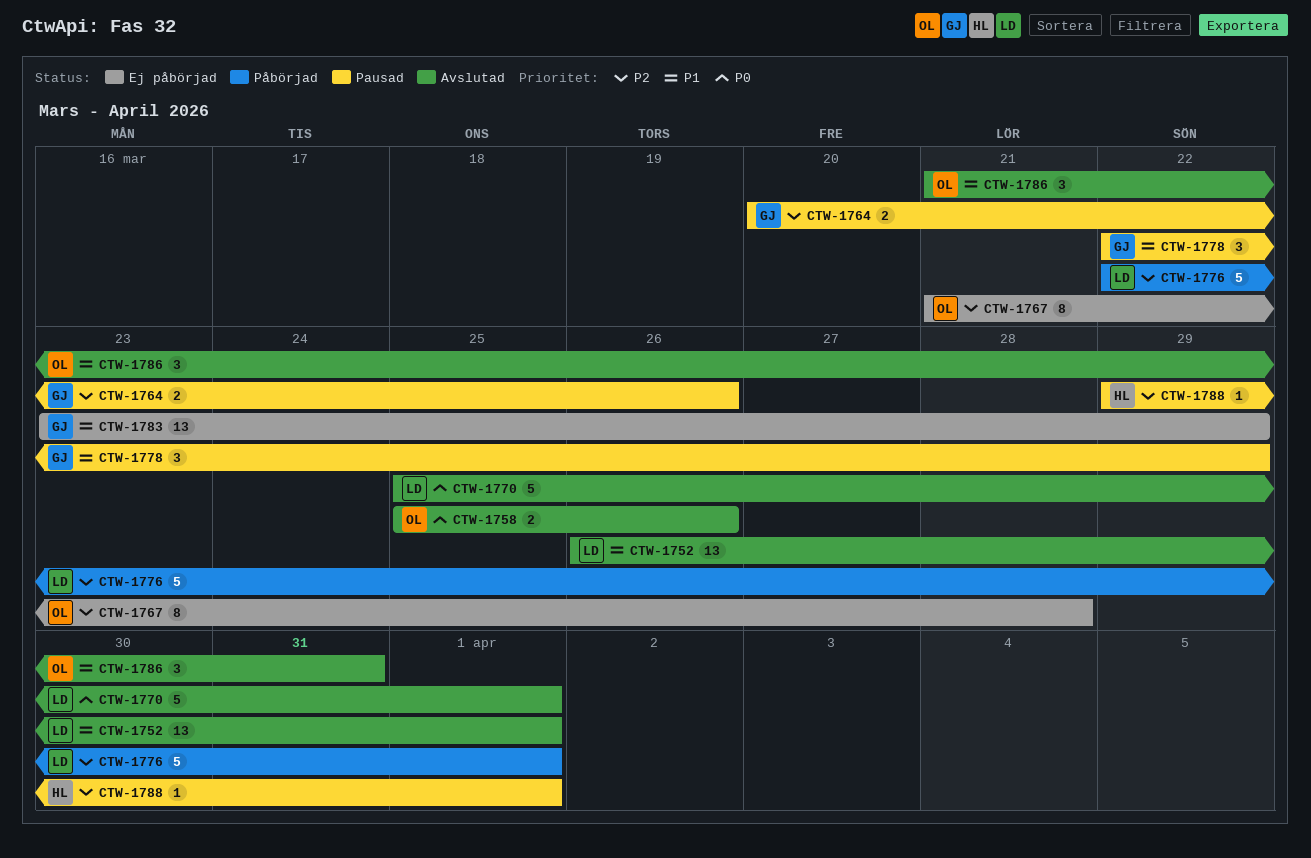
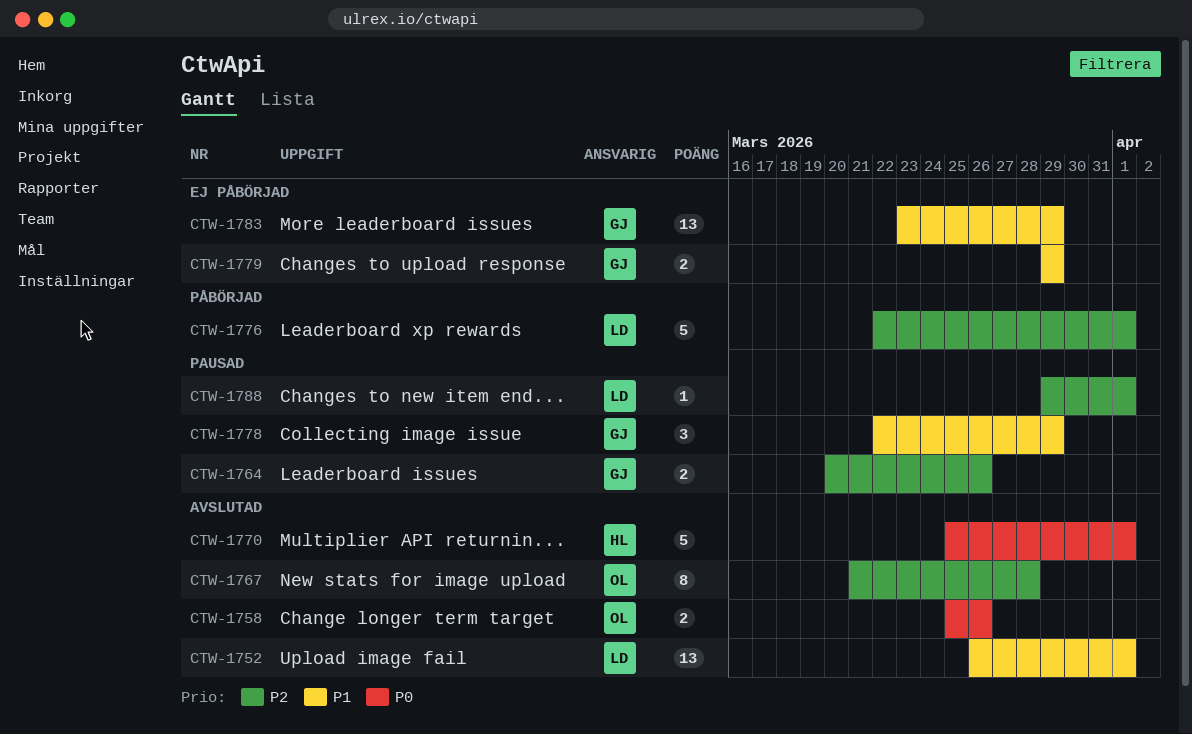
CTW-1767, status: Ej påbörjad -> Avslutad
CTW-1770, owner: LD -> HL
CTW-1779: none -> present
CTW-1786: present -> none
CTW-1788, owner: HL -> LD

